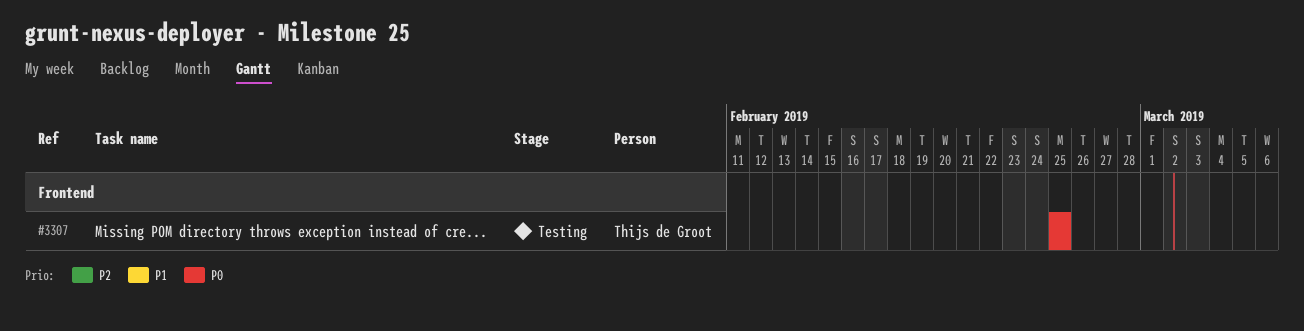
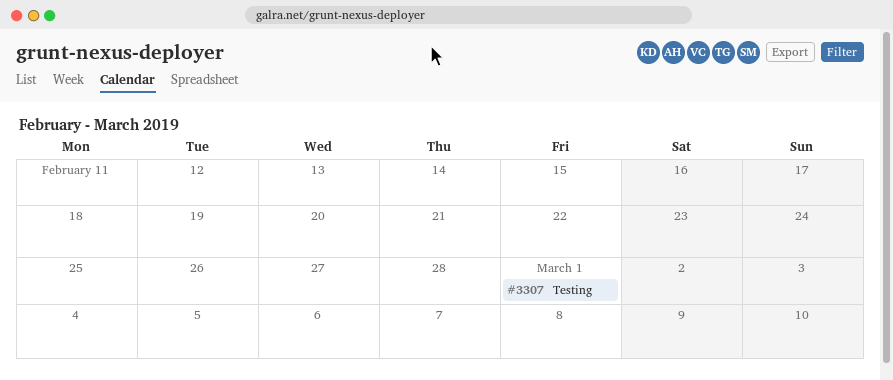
#3307, due: Feb 25 -> Mar 1

